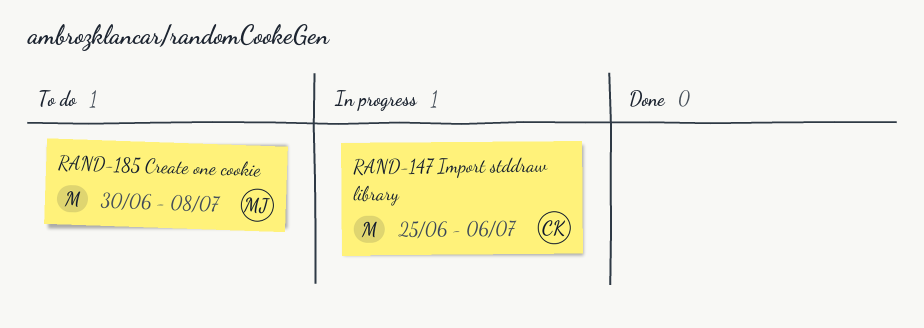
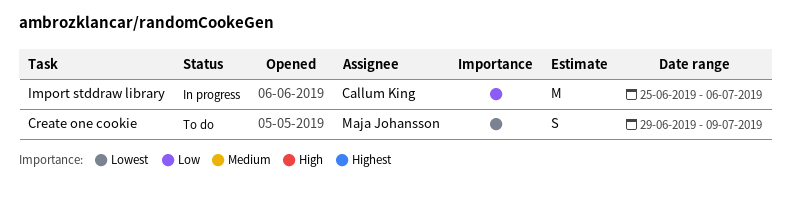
Create one cookie, estimate: M -> S
Create one cookie, start: Jun 30 -> Jun 29
Create one cookie, due: Jul 8 -> Jul 9

